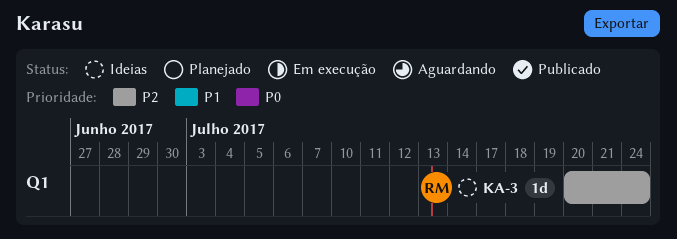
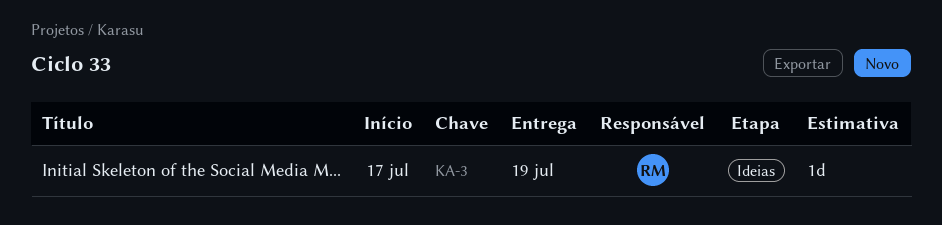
KA-3, start: Jul 20 -> Jul 17
KA-3, due: Jul 24 -> Jul 19

